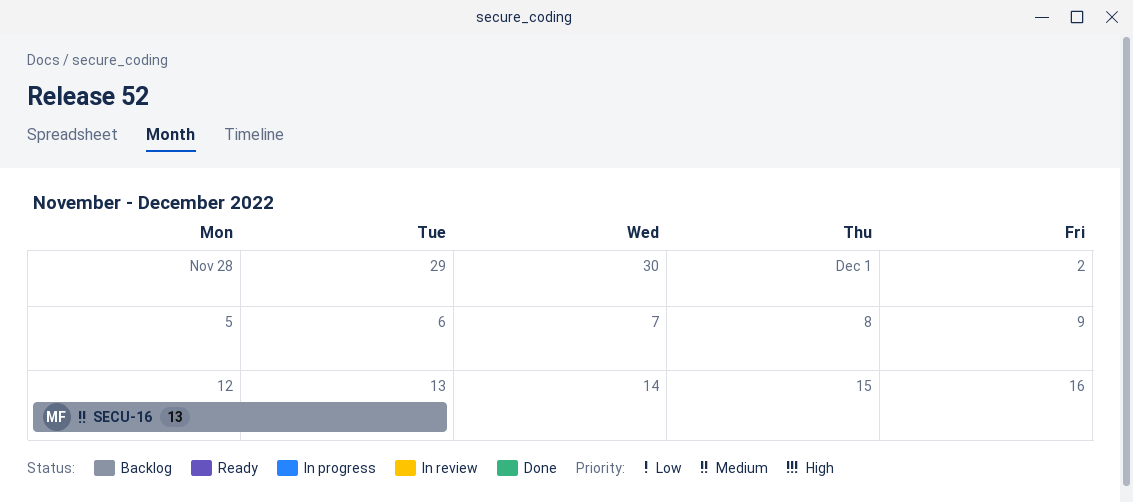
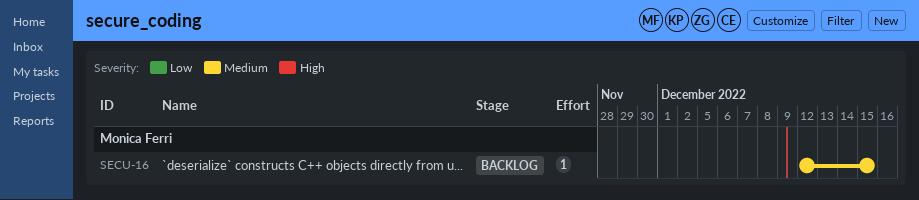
SECU-16, estimate: 13 -> 1
SECU-16, due: Dec 13 -> Dec 15

